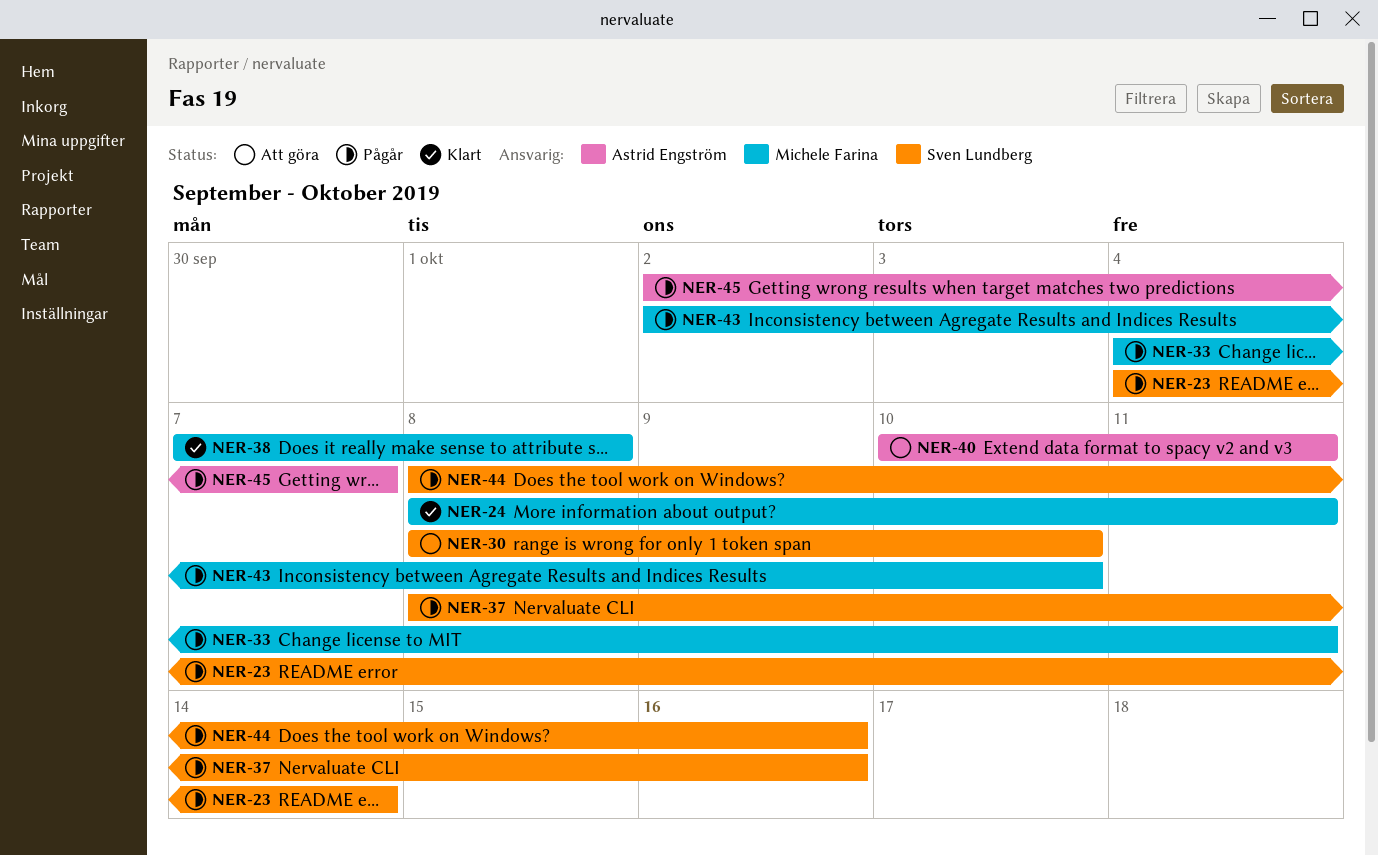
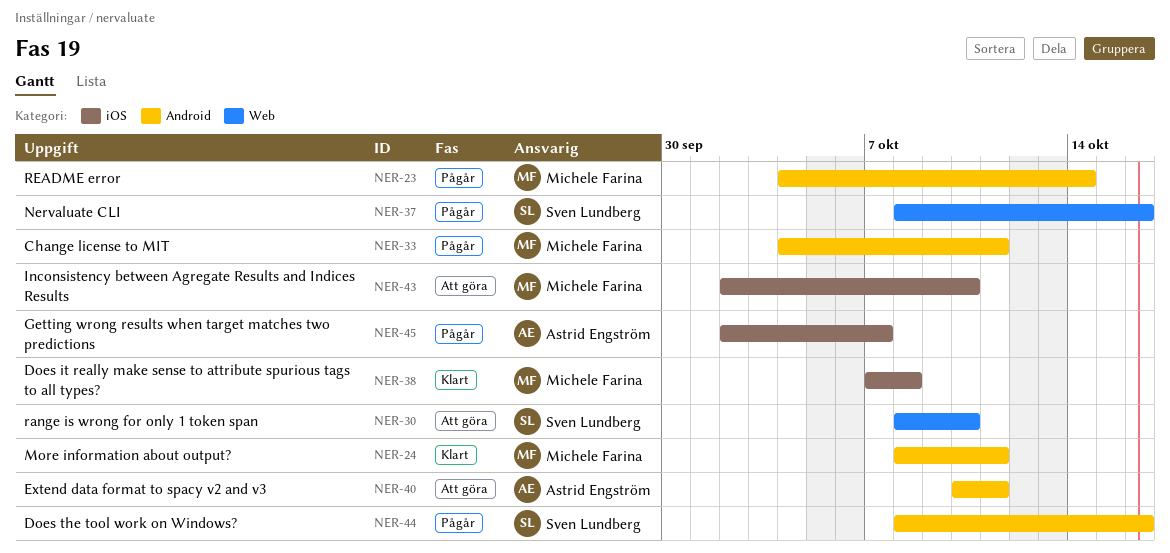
NER-23, owner: Sven Lundberg -> Michele Farina
NER-43, status: Pågår -> Att göra

